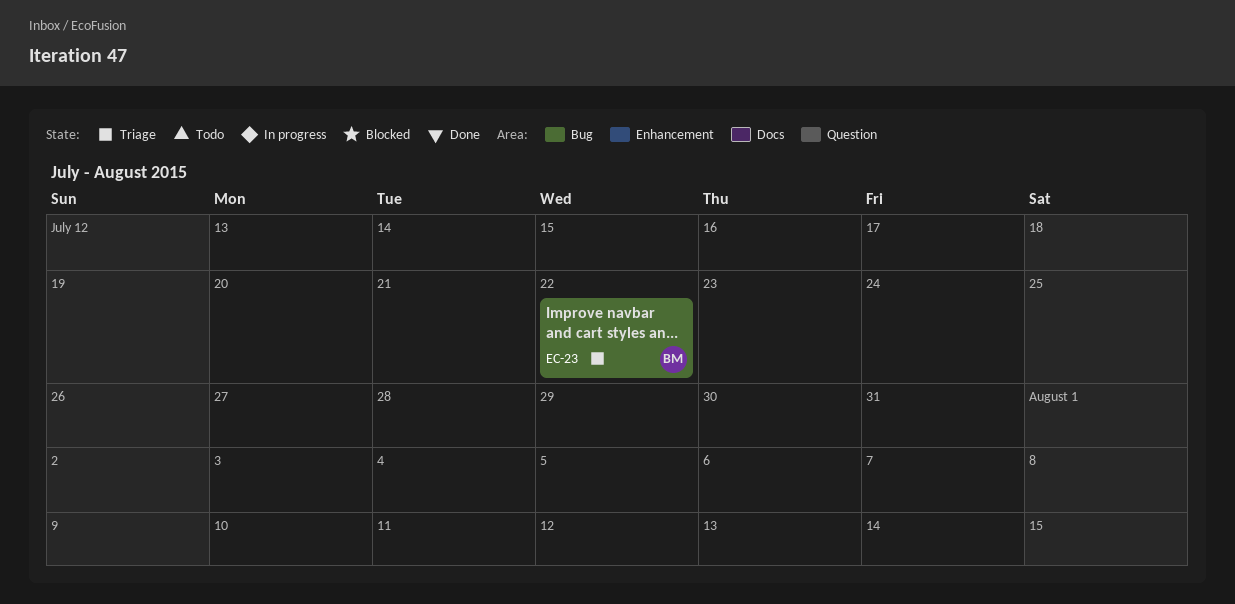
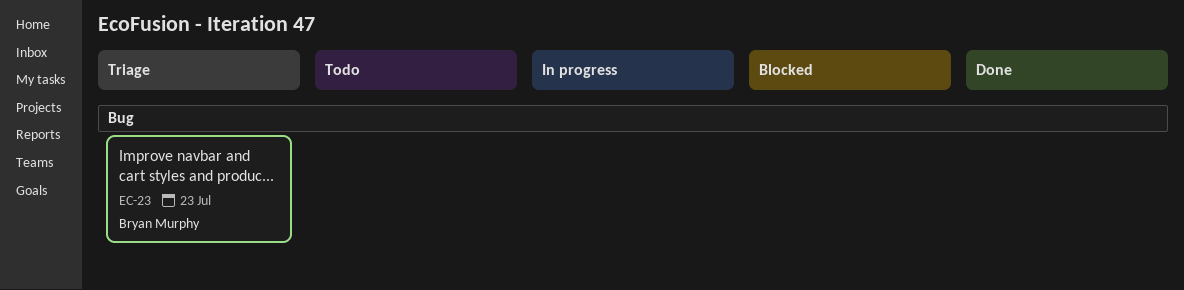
EC-23, due: Jul 22 -> Jul 23

